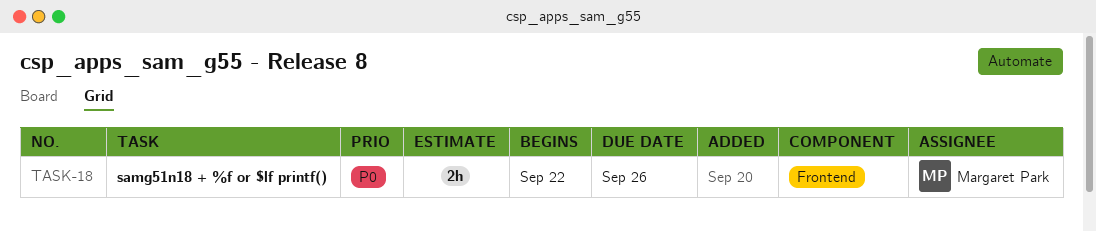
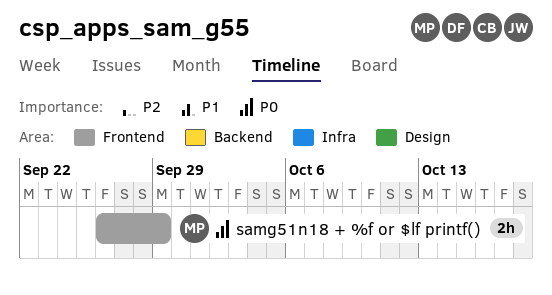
samg51n18 + %f or $lf printf(), start: Sep 22 -> Sep 26
samg51n18 + %f or $lf printf(), due: Sep 26 -> Sep 29

